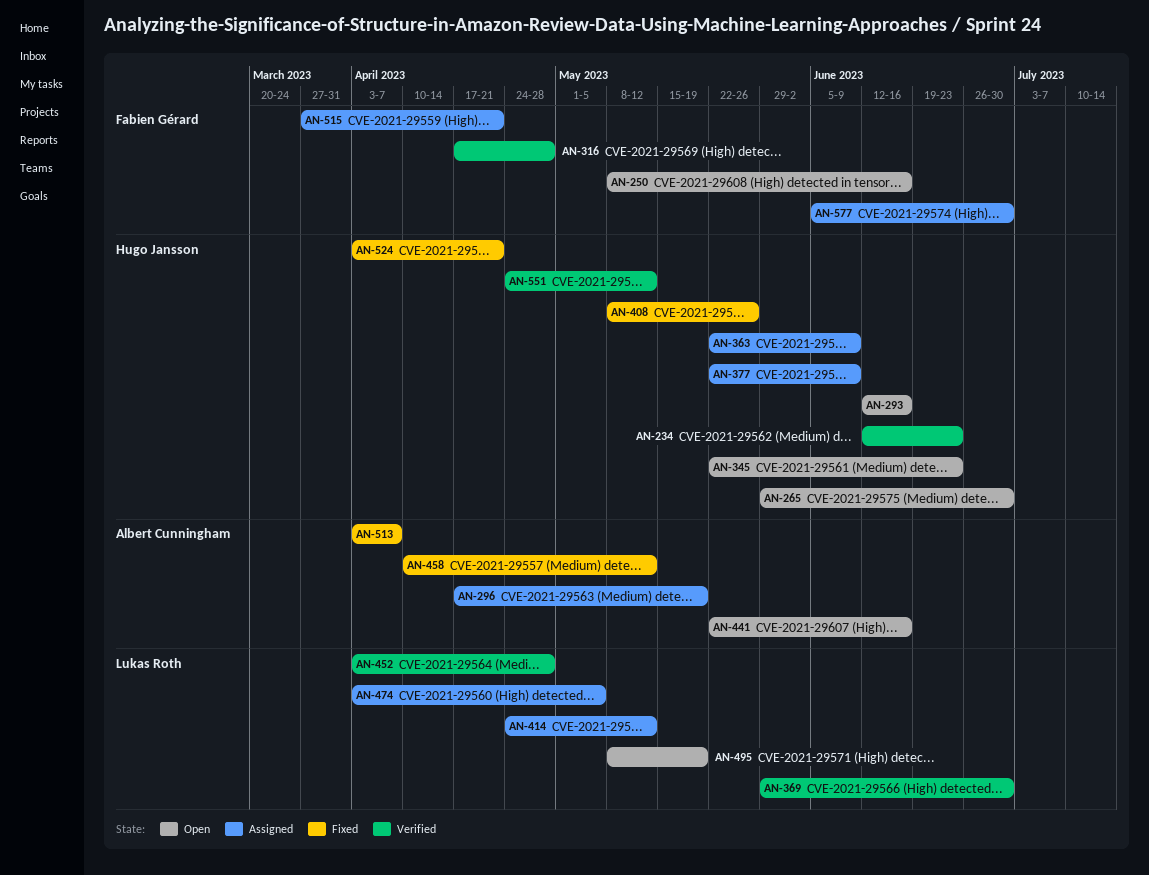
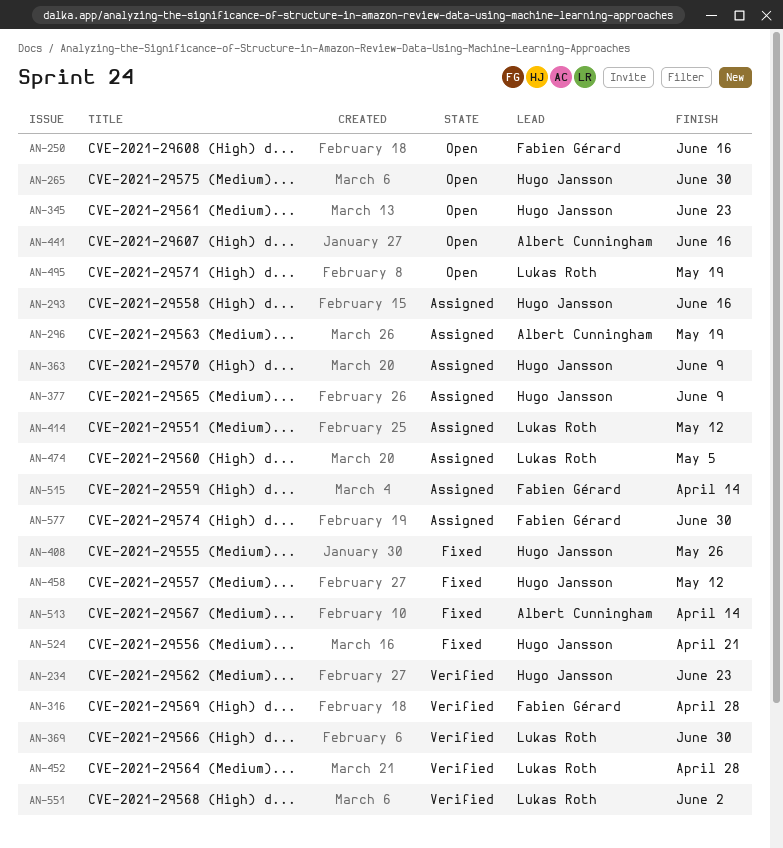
AN-293, status: Open -> Assigned
AN-458, owner: Albert Cunningham -> Hugo Jansson
AN-513, due: Apr 7 -> Apr 14
AN-515, due: Apr 21 -> Apr 14
AN-551, owner: Hugo Jansson -> Lukas Roth
AN-551, due: May 12 -> Jun 2

